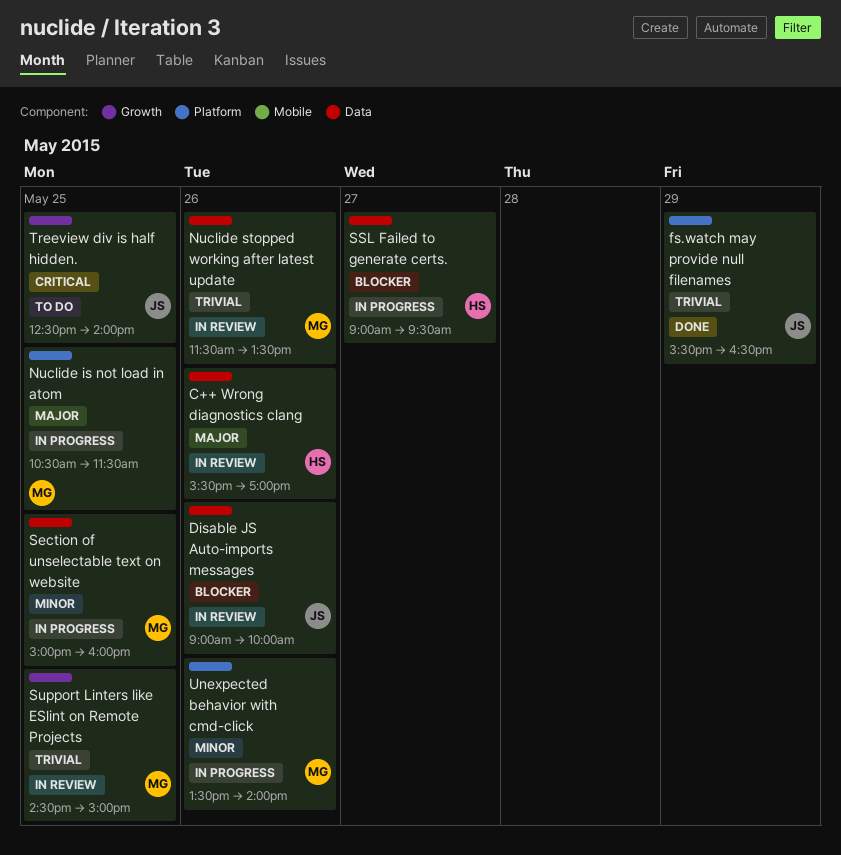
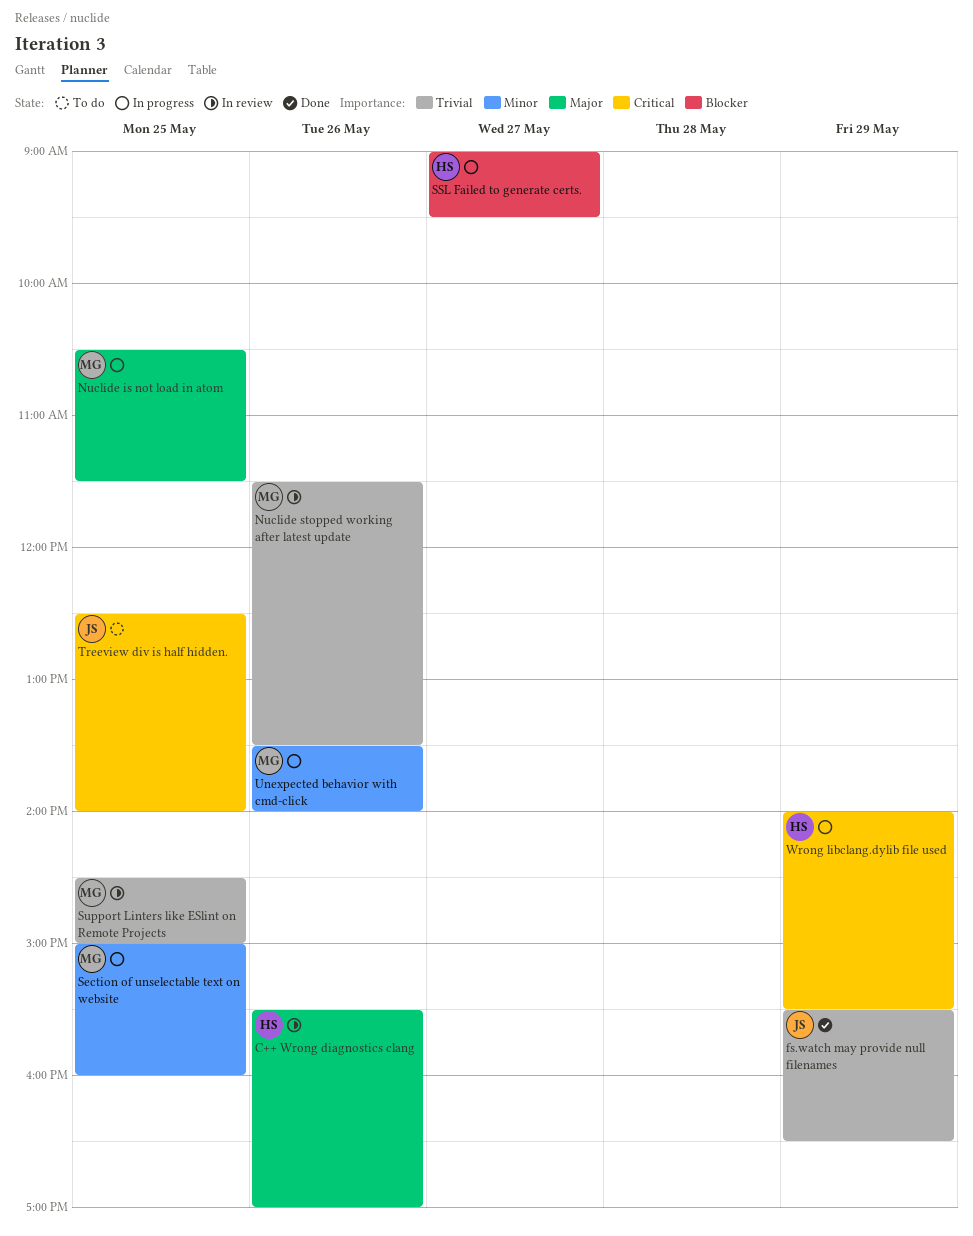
Disable JS Auto-imports messages: present -> none
Wrong libclang.dylib file used: none -> present

